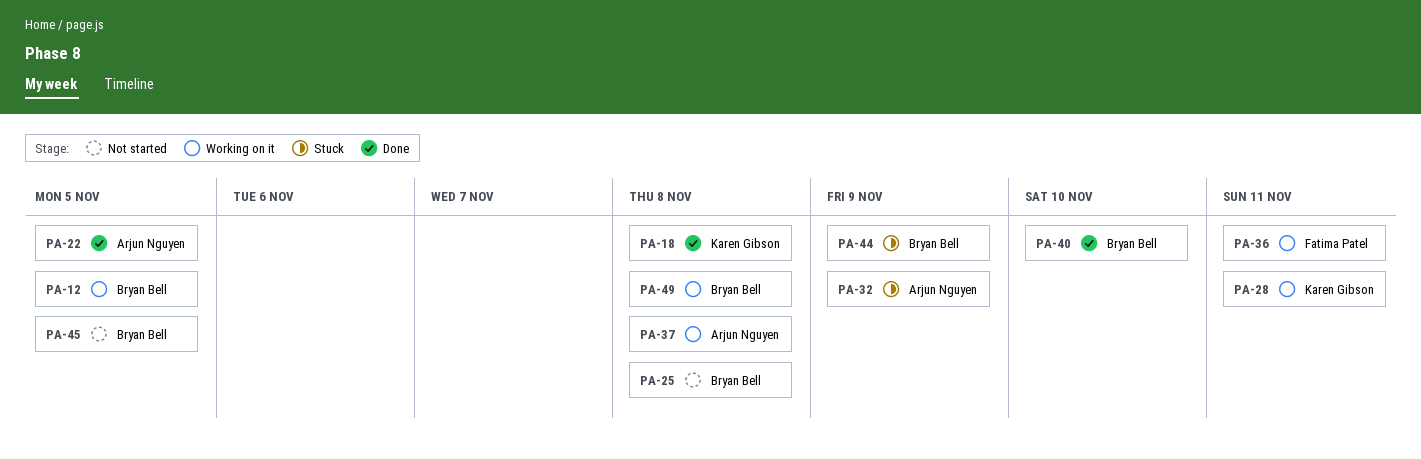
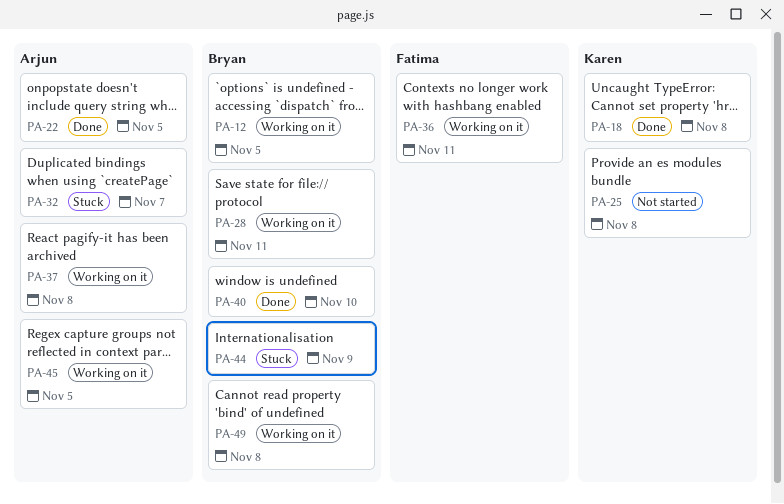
PA-25, owner: Bryan Bell -> Karen Gibson
PA-28, owner: Karen Gibson -> Bryan Bell
PA-32, due: Nov 9 -> Nov 7
PA-45, status: Not started -> Working on it
PA-45, owner: Bryan Bell -> Arjun Nguyen

